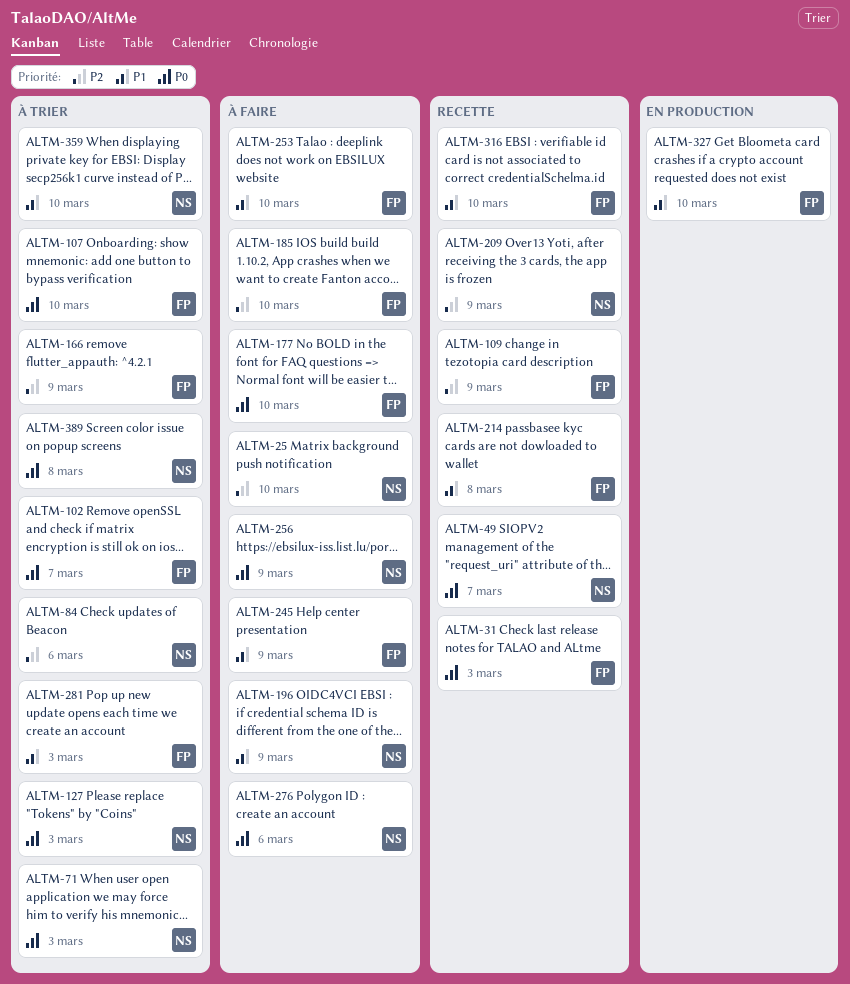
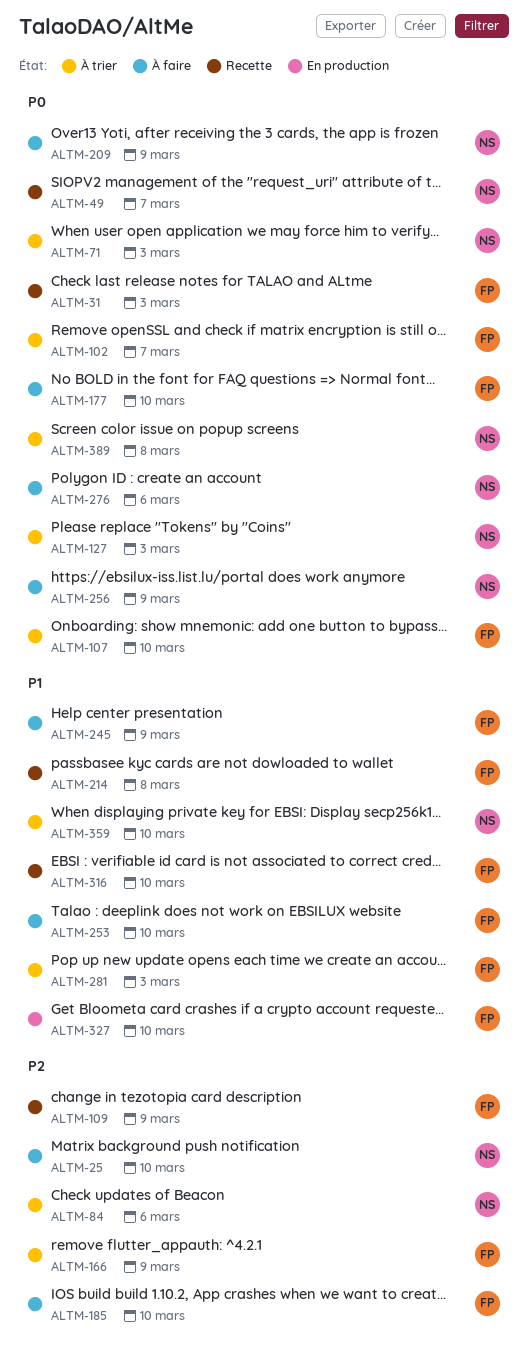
ALTM-196: present -> none
ALTM-209, status: Recette -> À faire
ALTM-209, priority: P2 -> P0

